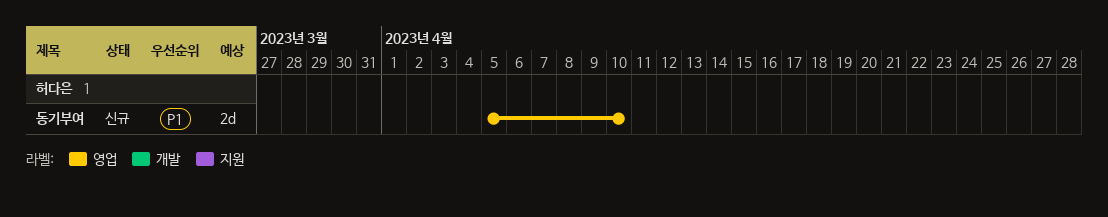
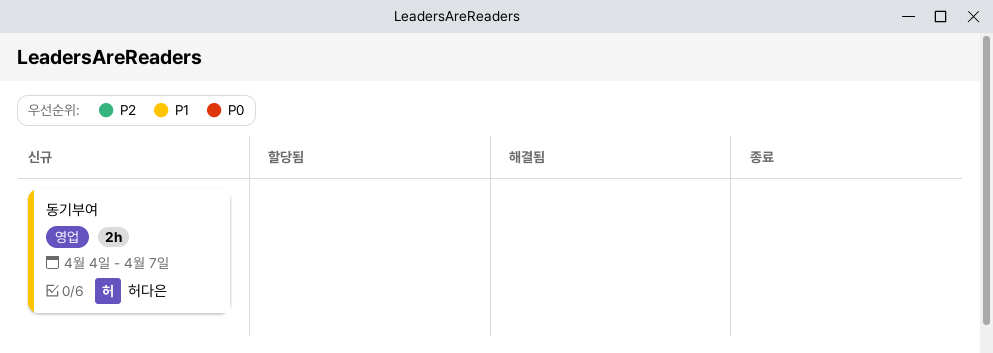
동기부여, estimate: 2d -> 2h
동기부여, start: Apr 5 -> Apr 4
동기부여, due: Apr 10 -> Apr 7

